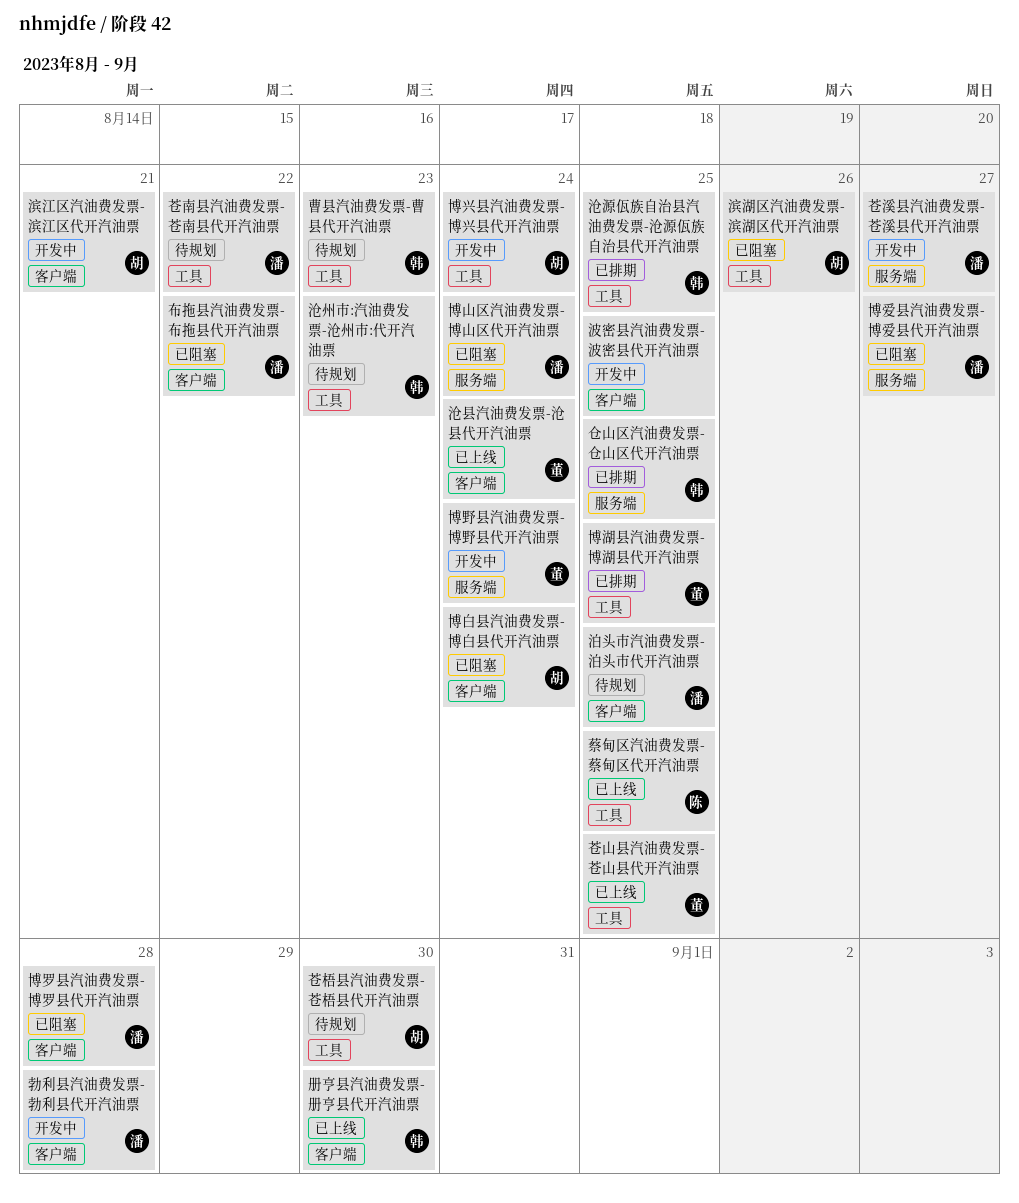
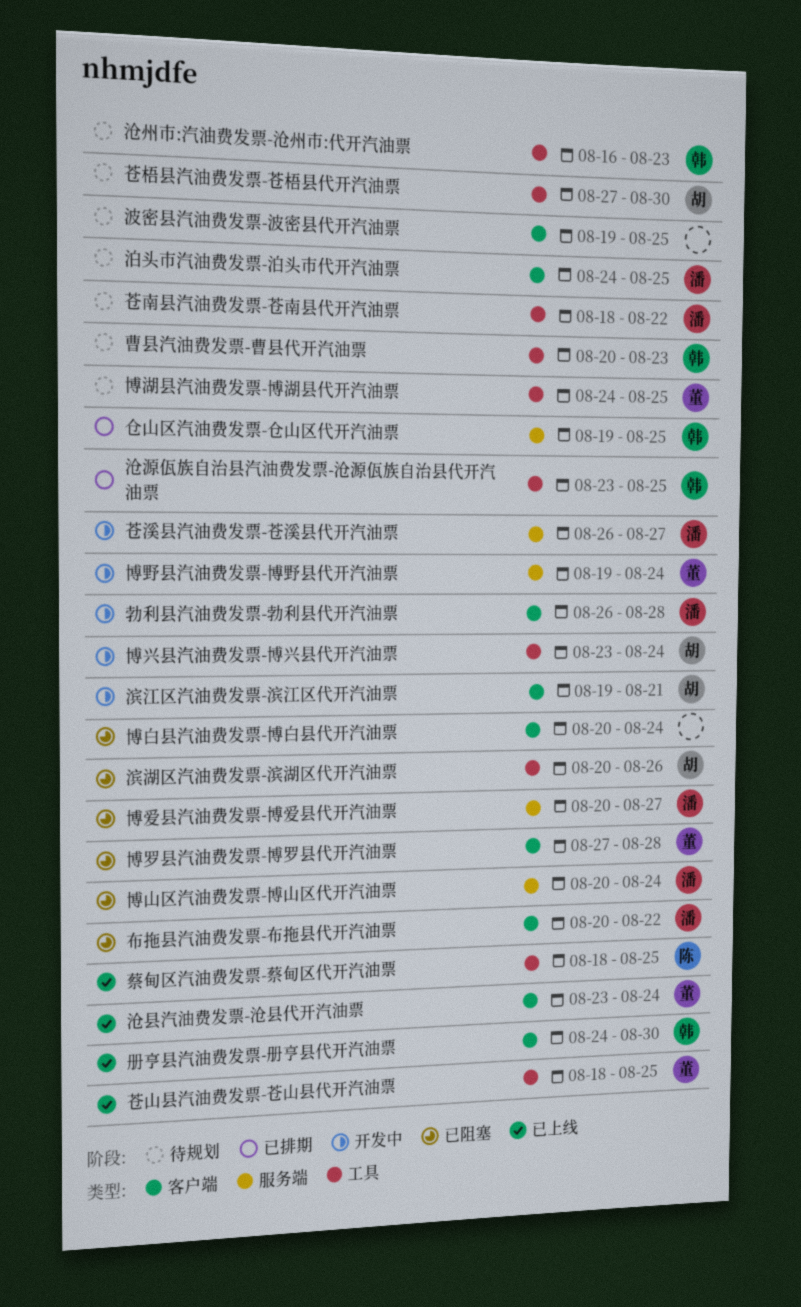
博湖县汽油费发票-博湖县代开汽油票, status: 已排期 -> 待规划
博白县汽油费发票-博白县代开汽油票, owner: 胡 -> none
博罗县汽油费发票-博罗县代开汽油票, owner: 潘 -> 董
波密县汽油费发票-波密县代开汽油票, status: 开发中 -> 待规划

